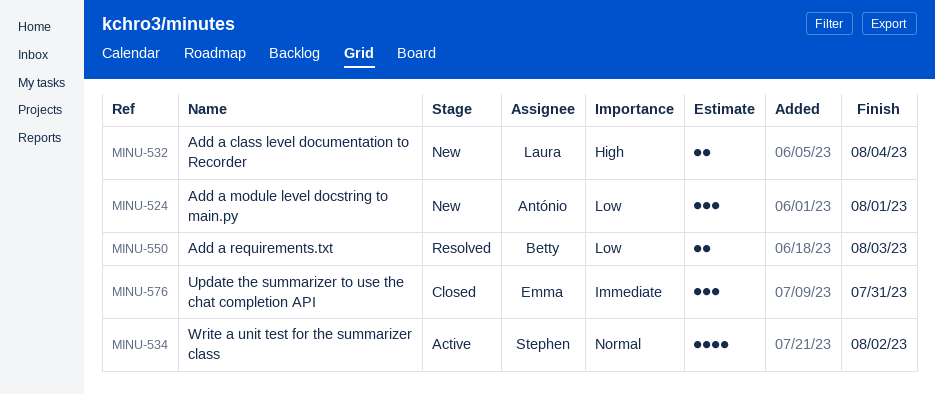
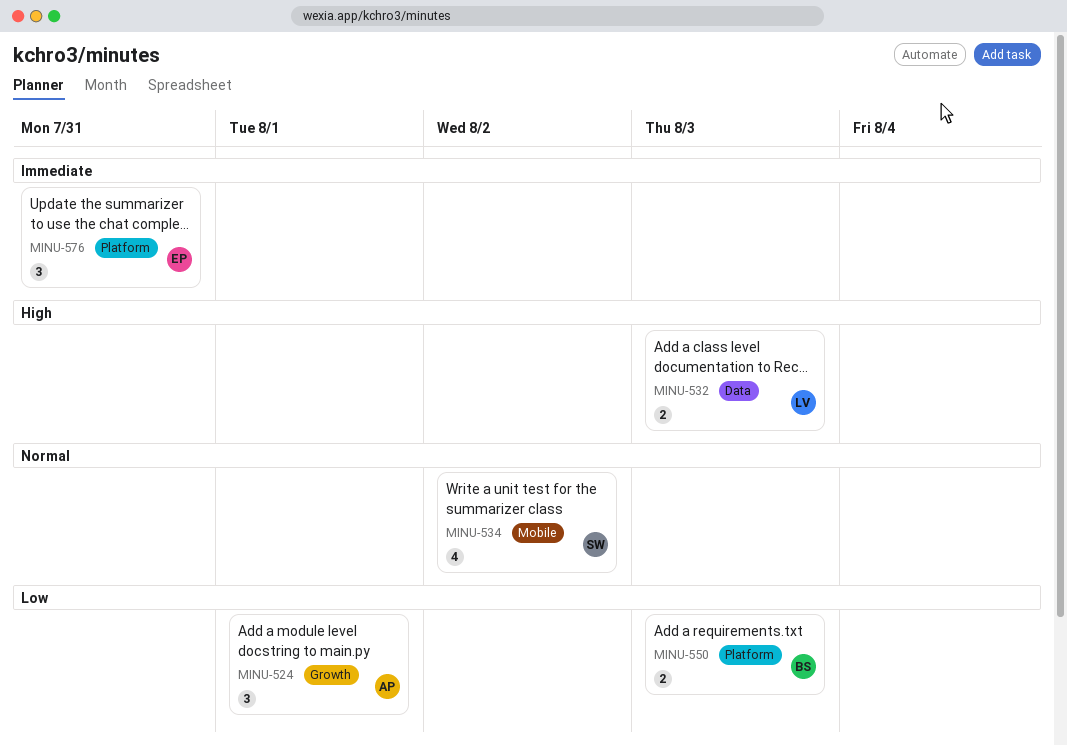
MINU-532, due: Aug 4 -> Aug 3

